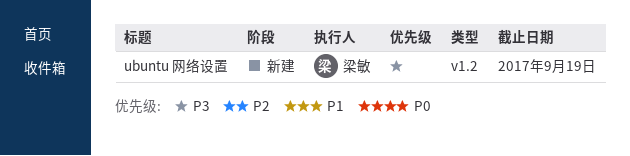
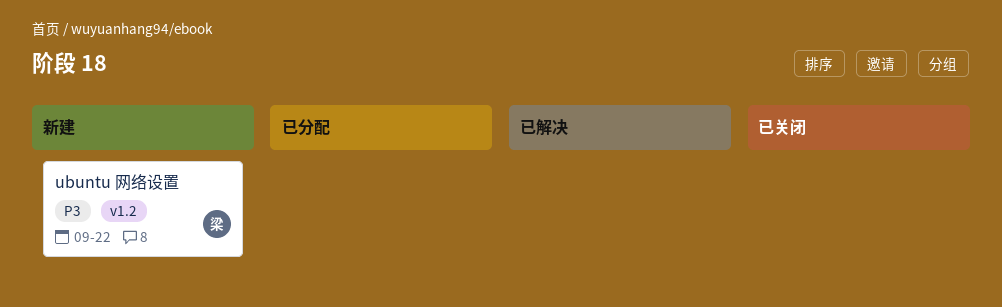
ubuntu 网络设置, due: Sep 19 -> Sep 22

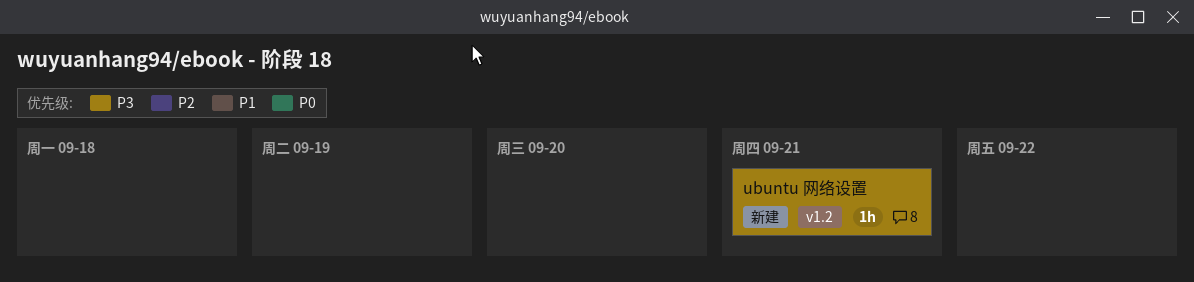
ubuntu 网络设置, due: Sep 22 -> Sep 21

